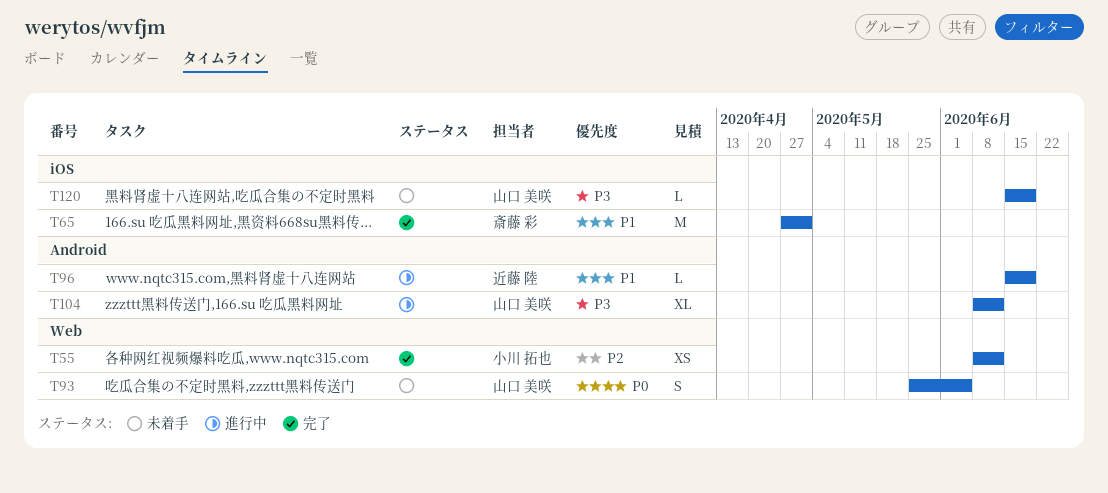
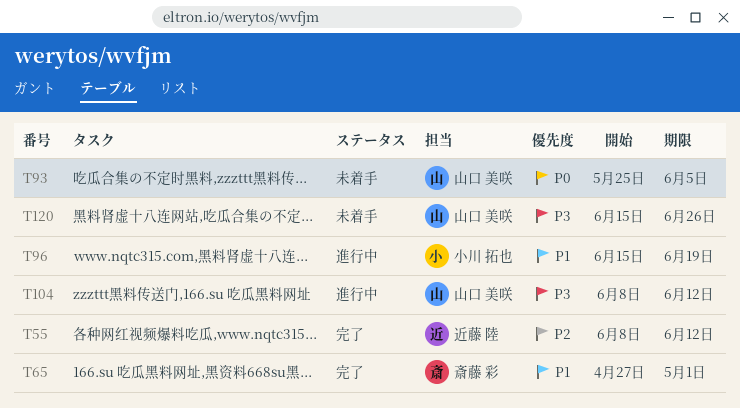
T55, owner: 小川 拓也 -> 近藤 陸
T96, owner: 近藤 陸 -> 小川 拓也
T120, due: Jun 19 -> Jun 26

